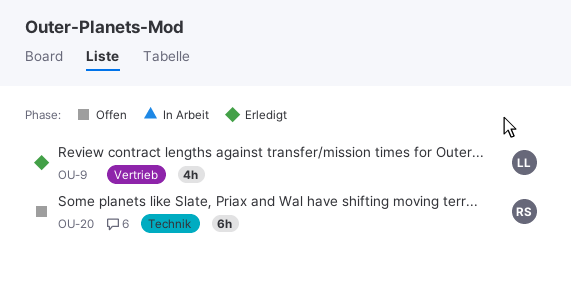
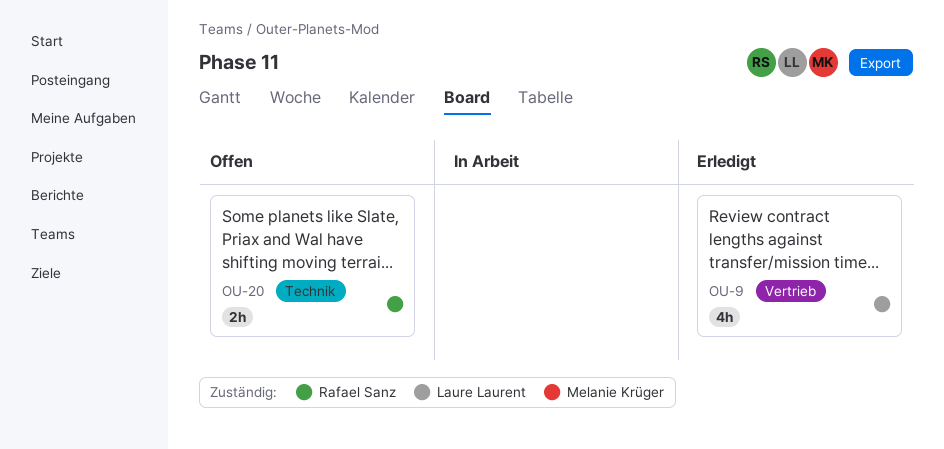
OU-20, estimate: 6h -> 2h

